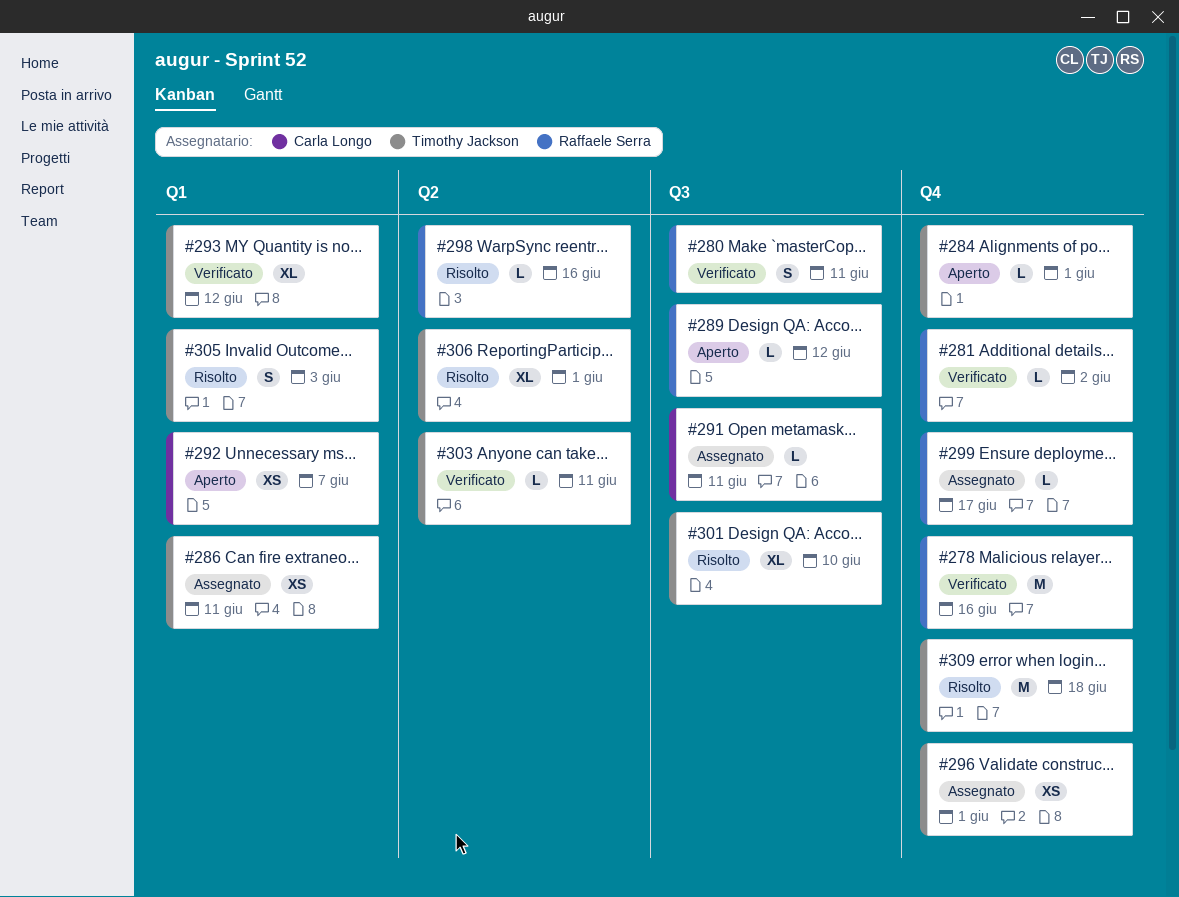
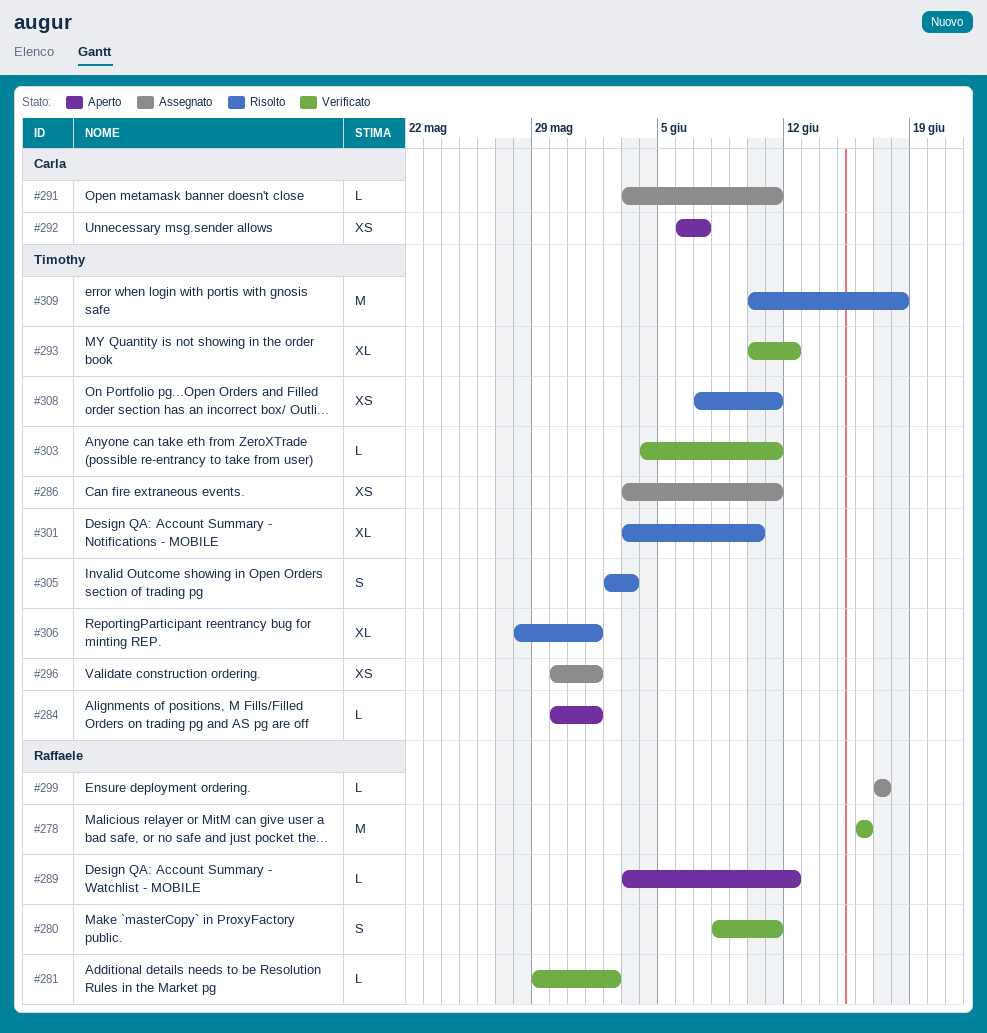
#298: present -> none
#308: none -> present

